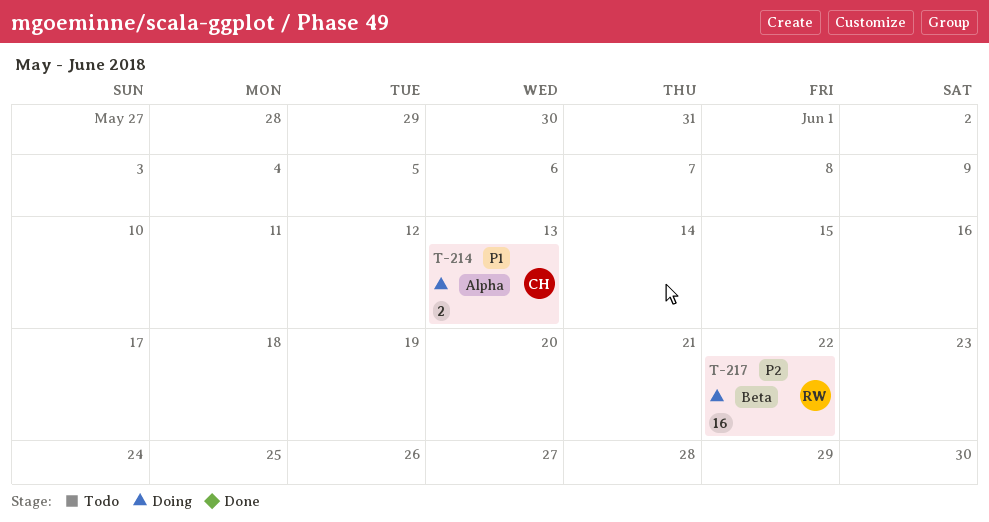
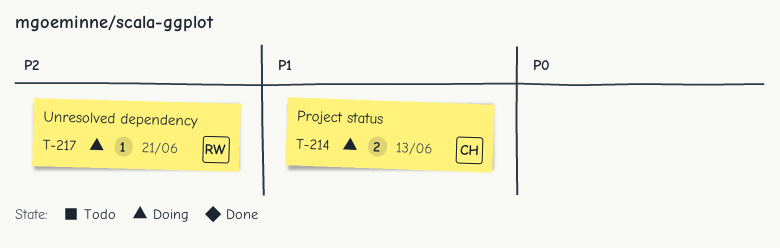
T-217, estimate: 16 -> 1
T-217, due: Jun 22 -> Jun 21

